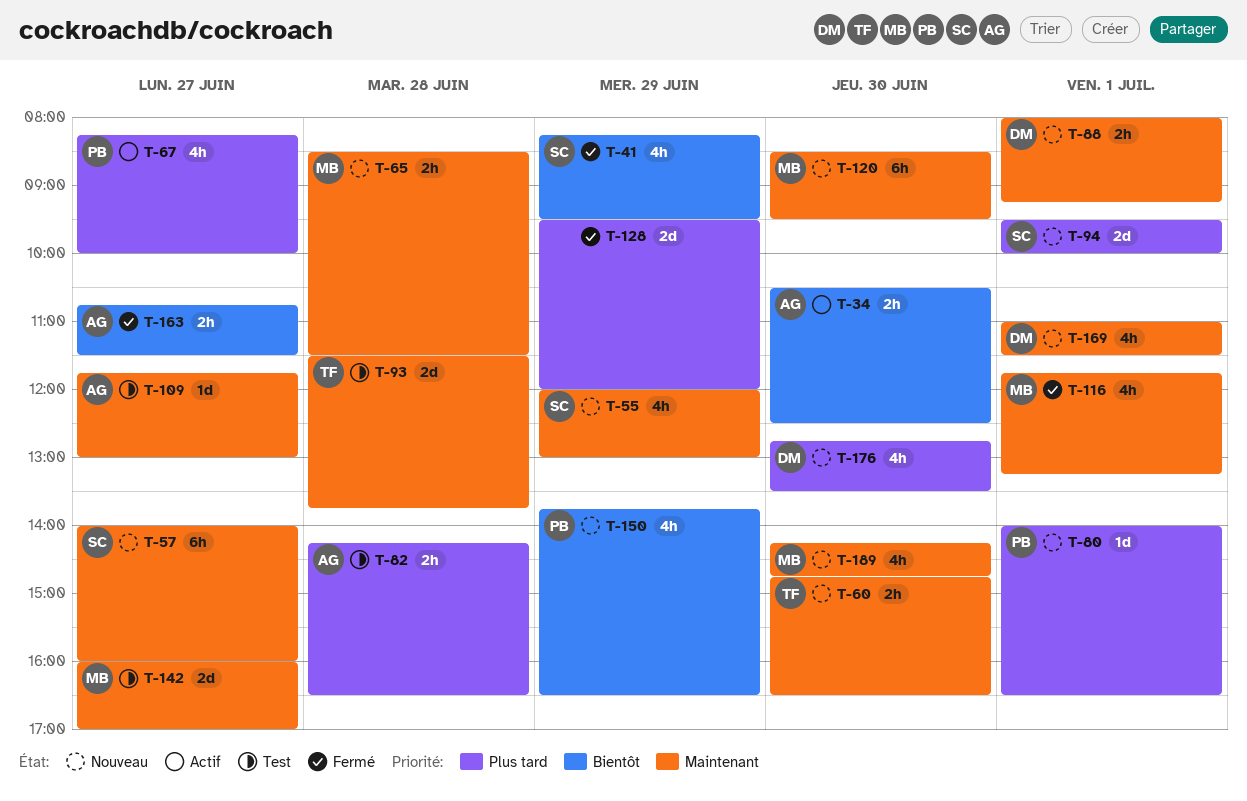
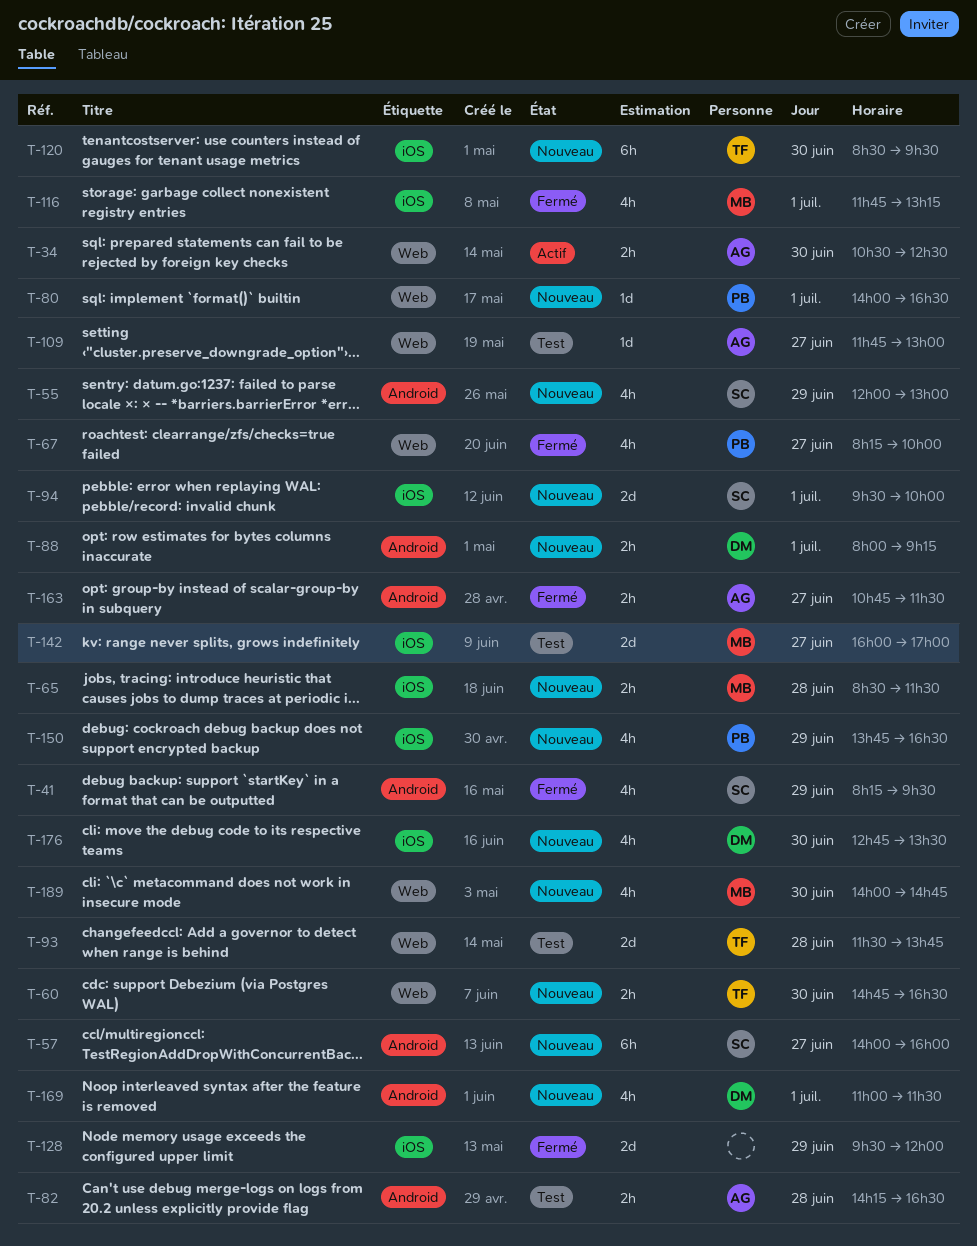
T-67, status: Actif -> Fermé
T-120, owner: MB -> TF
T-189, begins: 14:15 -> 14:00

